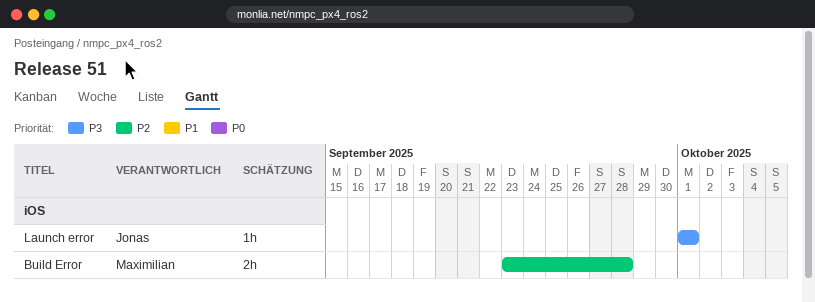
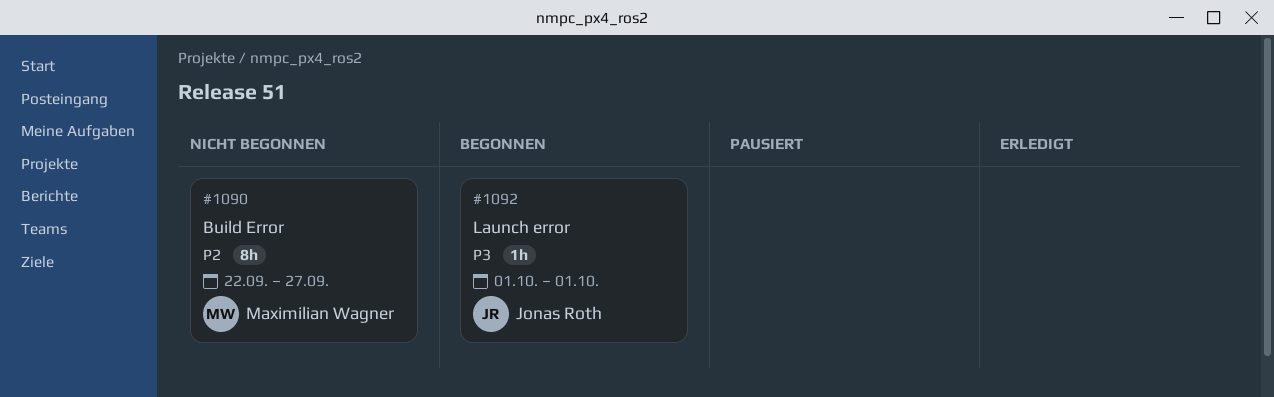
Build Error, estimate: 2h -> 8h
Build Error, start: Sep 23 -> Sep 22
Build Error, due: Sep 28 -> Sep 27

